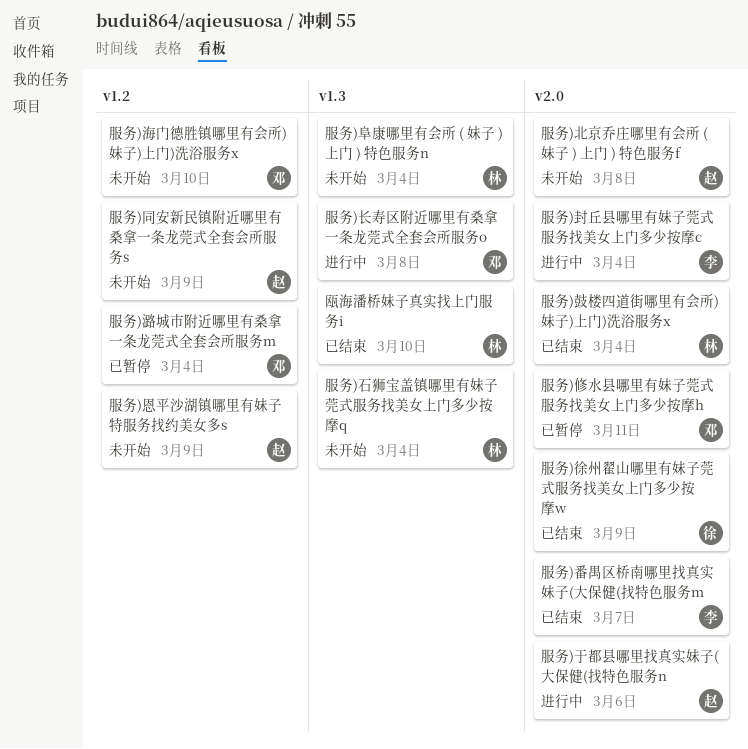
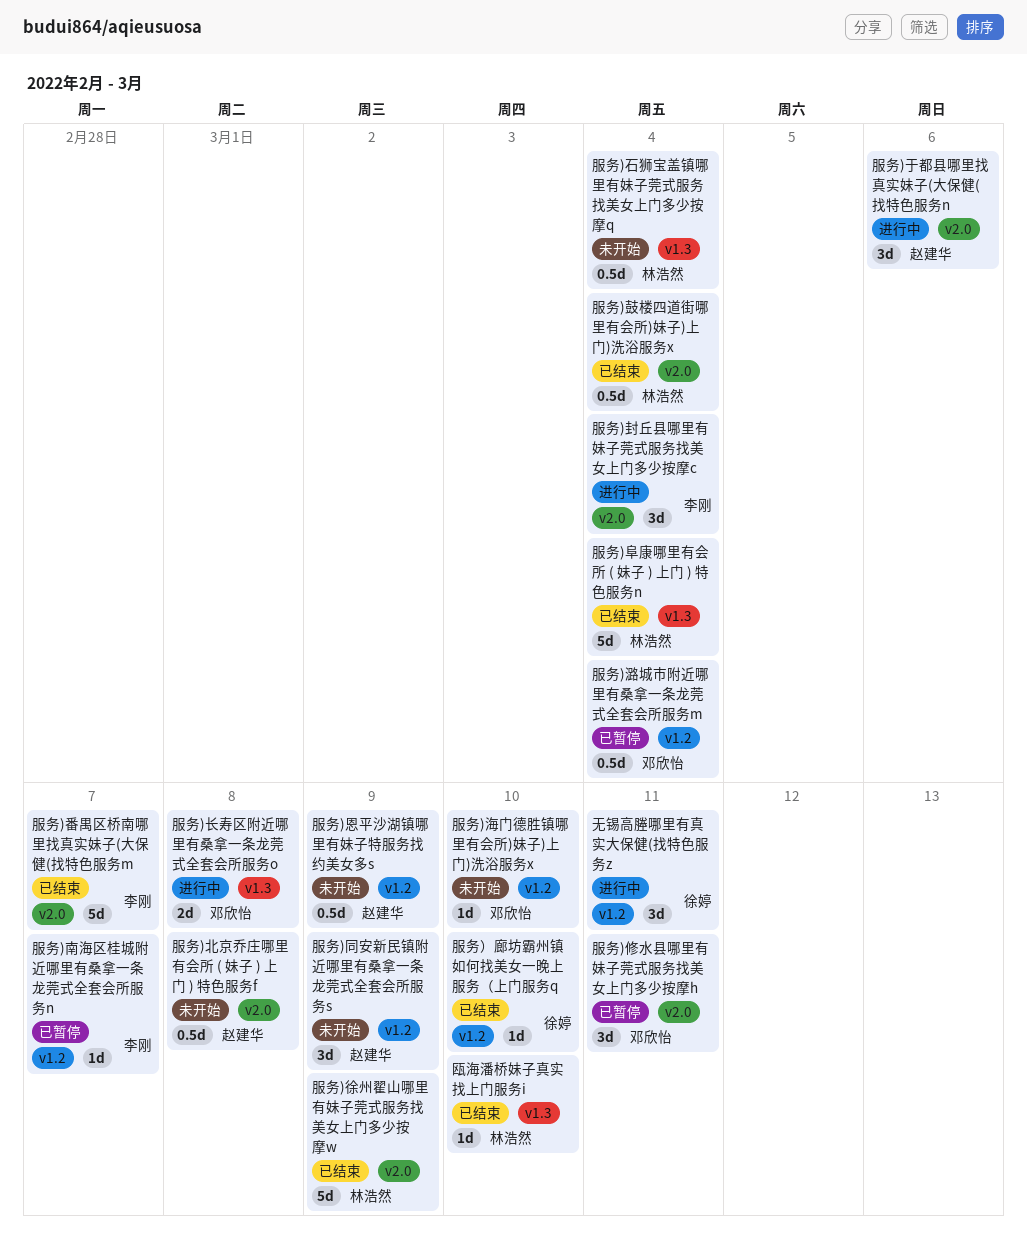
无锡高塍哪里有真实大保健(找特色服务z: none -> present
服务)南海区桂城附近哪里有桑拿一条龙莞式全套会所服务n: none -> present
服务)徐州翟山哪里有妹子莞式服务找美女上门多少按摩w, owner: 徐婷 -> 林浩然
服务)阜康哪里有会所 ( 妹子 ) 上门 ) 特色服务n, status: 未开始 -> 已结束
服务）廊坊霸州镇如何找美女一晚上服务（上门服务q: none -> present

